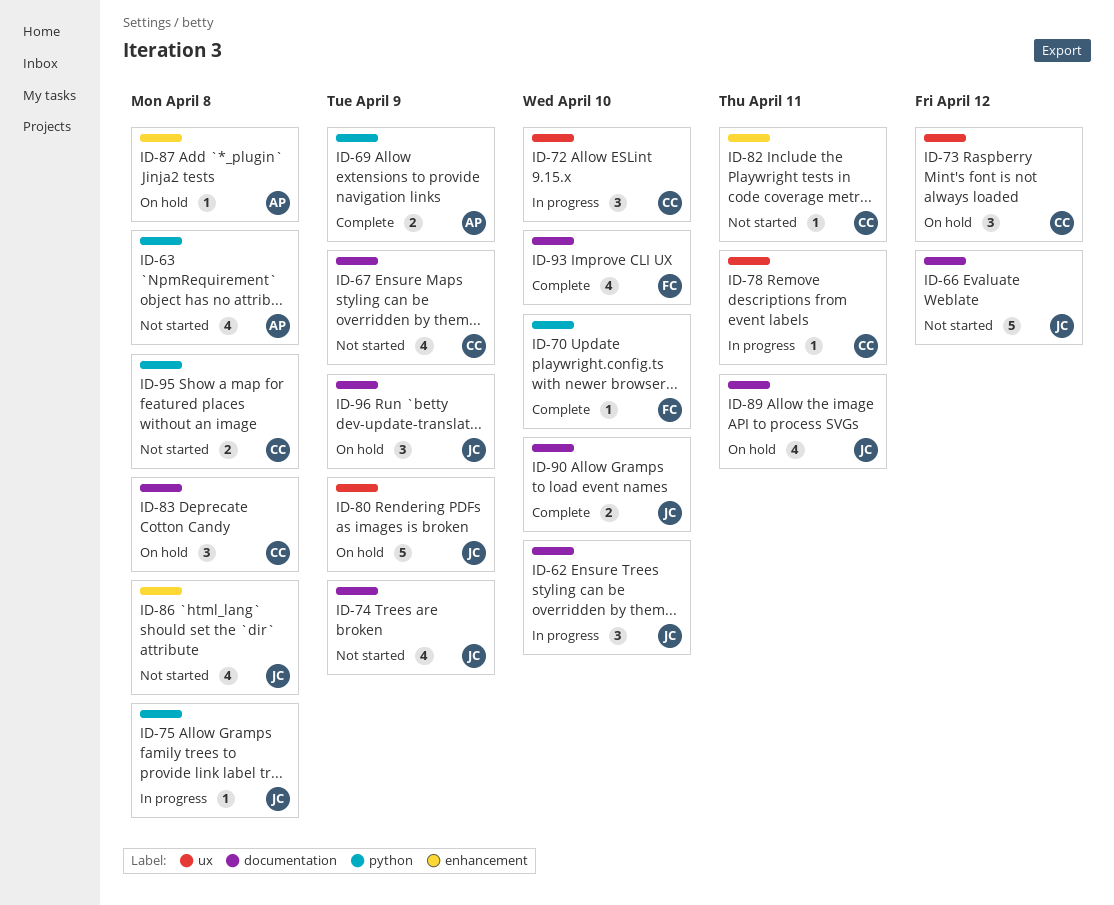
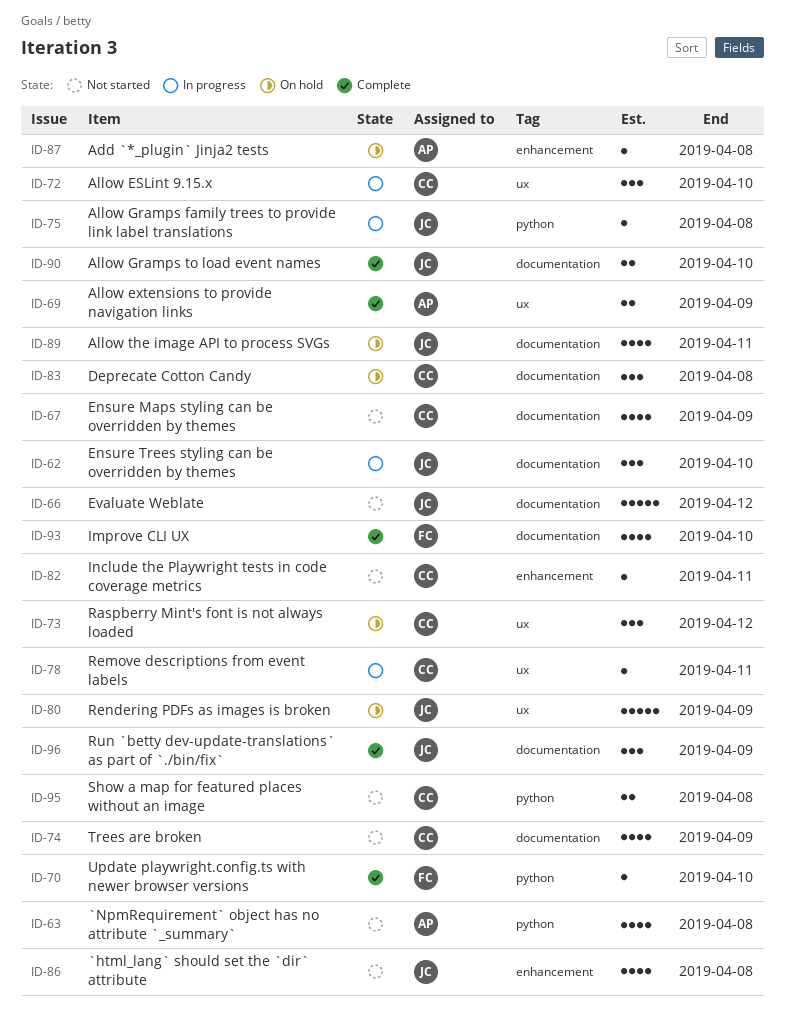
ID-69, label: python -> ux
ID-74, owner: JC -> CC
ID-96, status: On hold -> Complete

